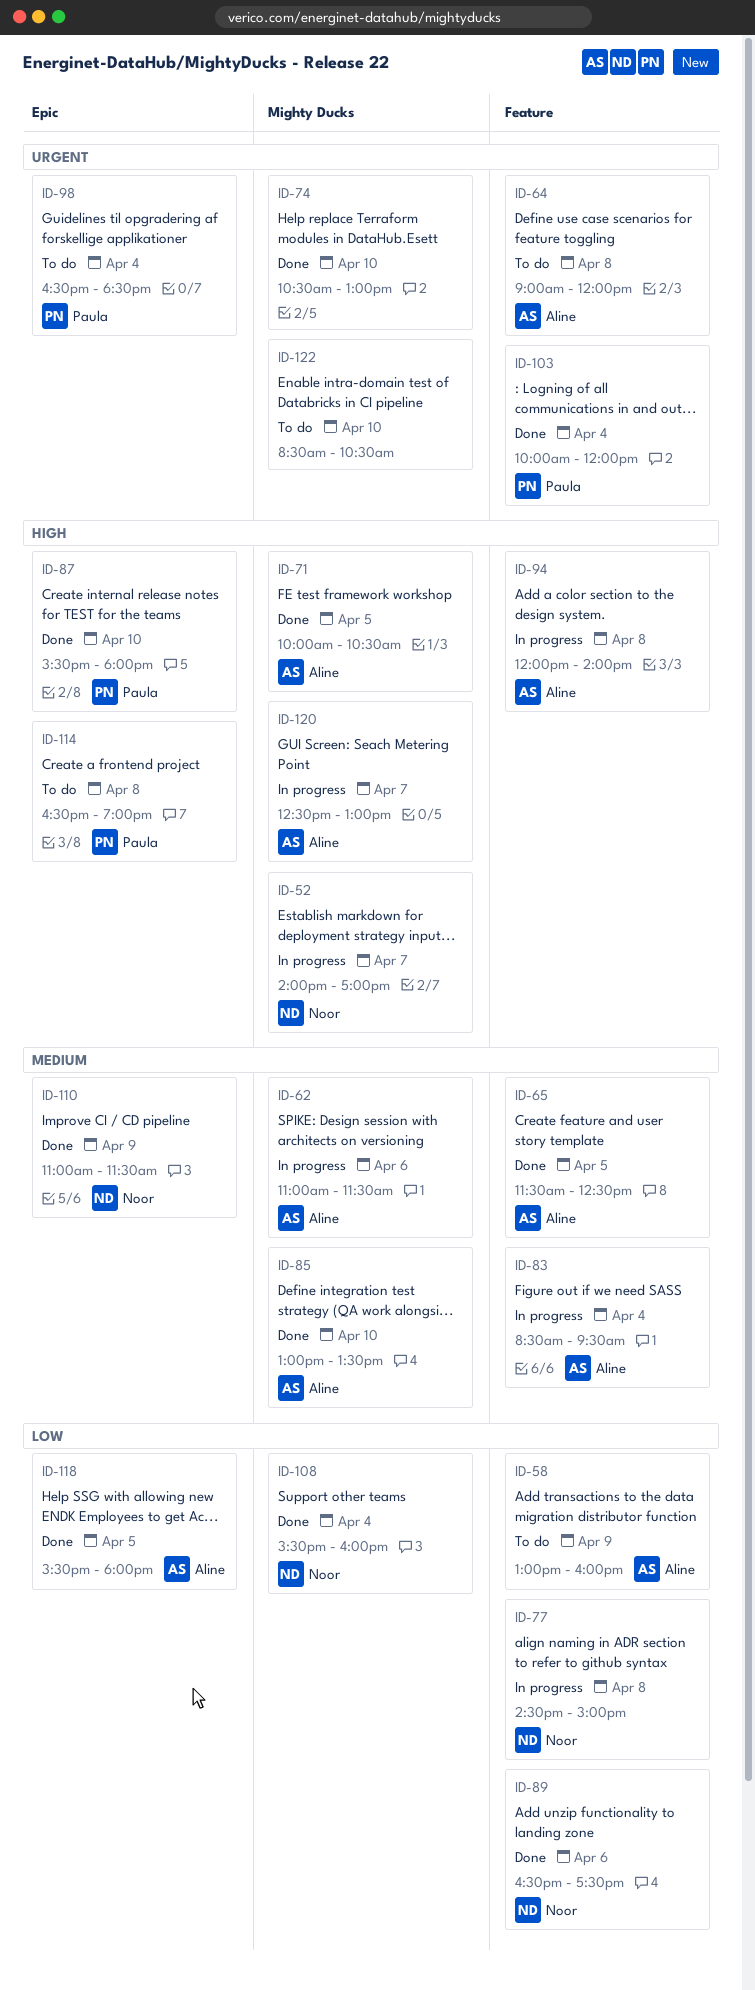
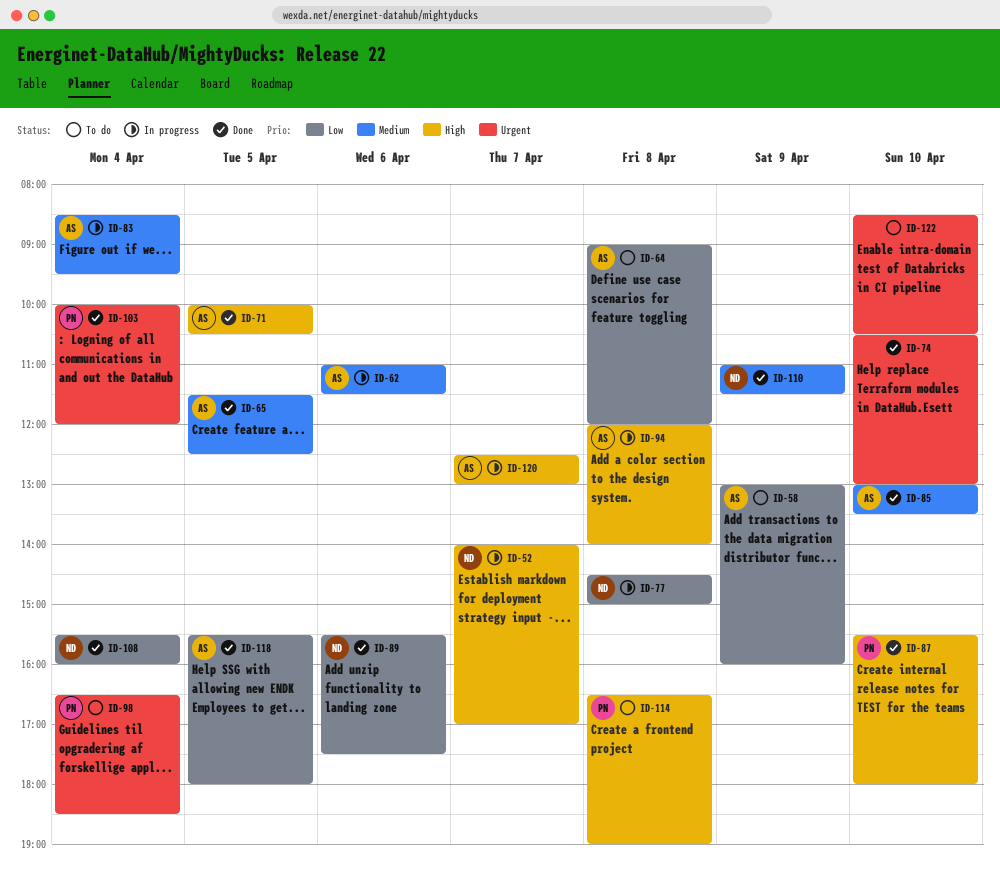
ID-64, priority: Urgent -> Low
ID-89, begins: 16:30 -> 15:30

